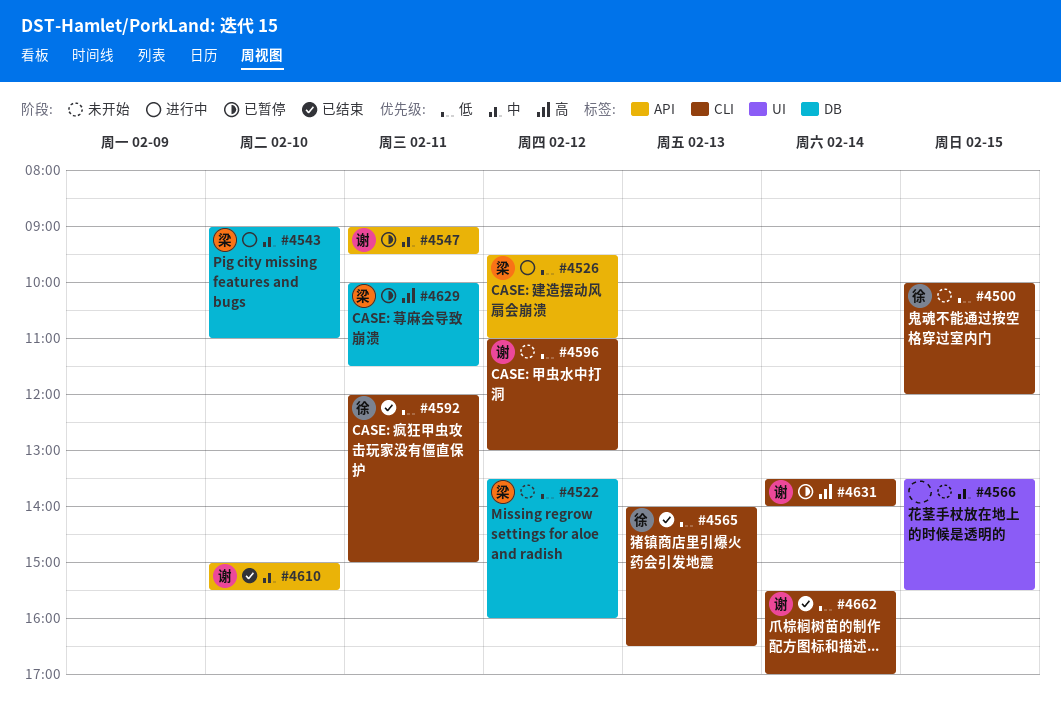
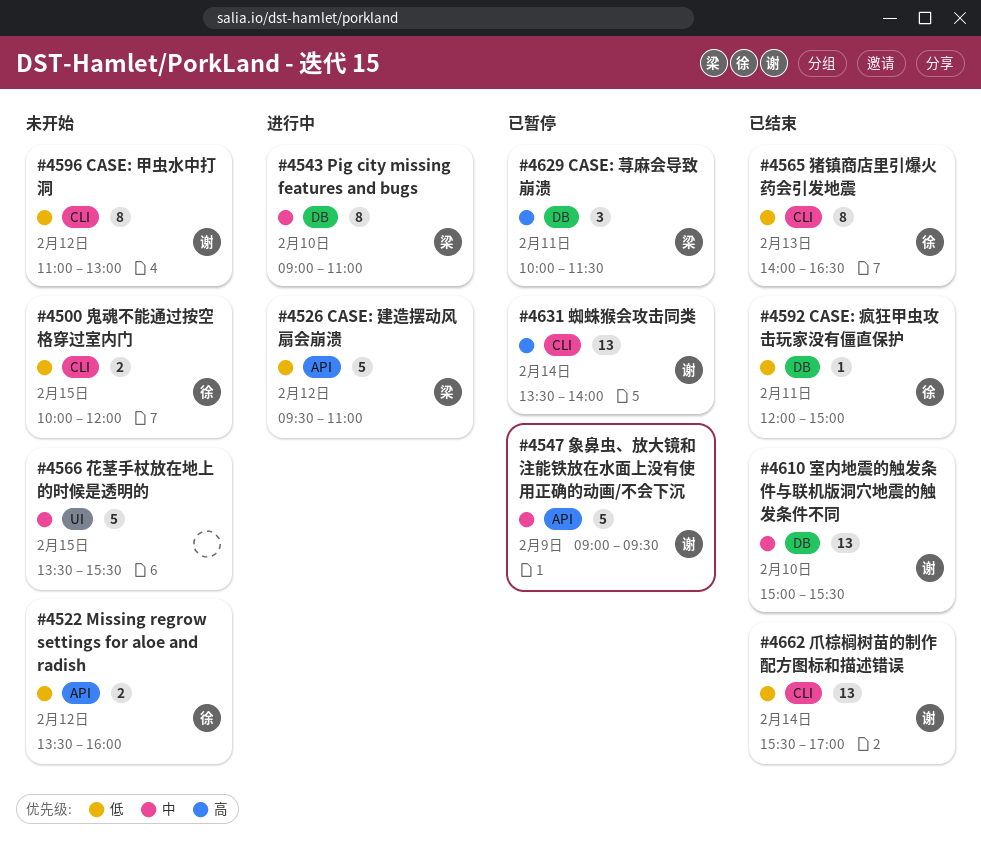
#4522, owner: 梁 -> 徐
#4522, label: DB -> API
#4547, day: Feb 11 -> Feb 9
#4592, label: CLI -> DB
#4610, label: API -> DB

